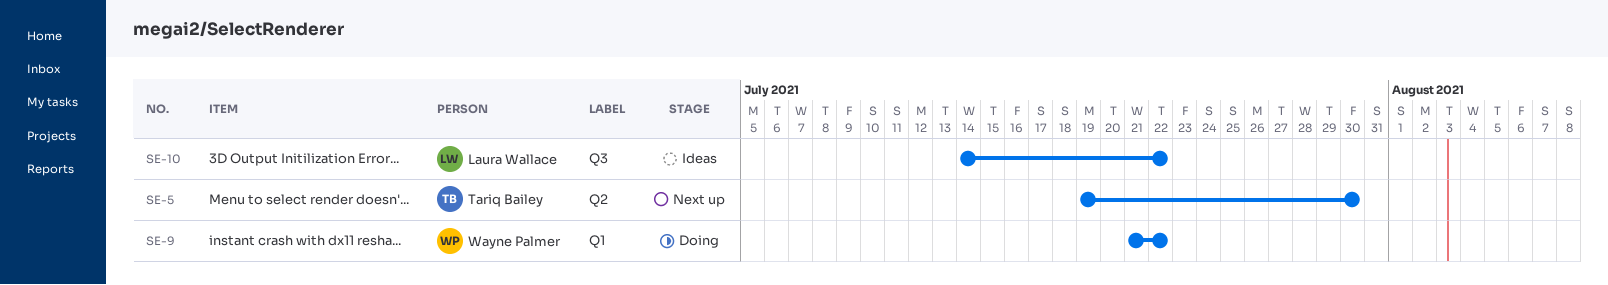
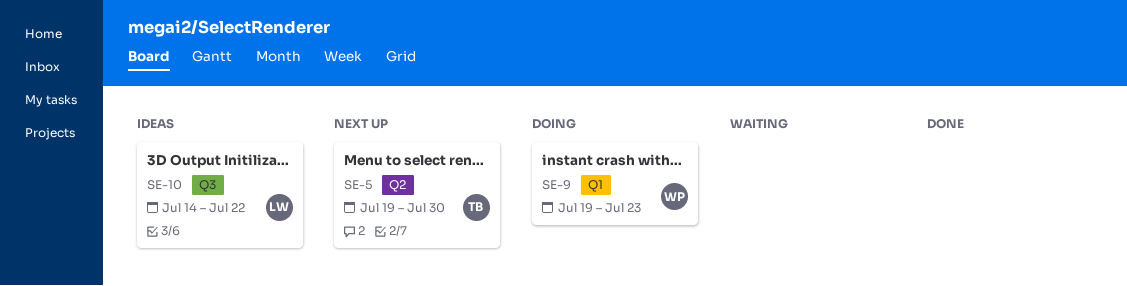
SE-9, start: Jul 21 -> Jul 19
SE-9, due: Jul 22 -> Jul 23

